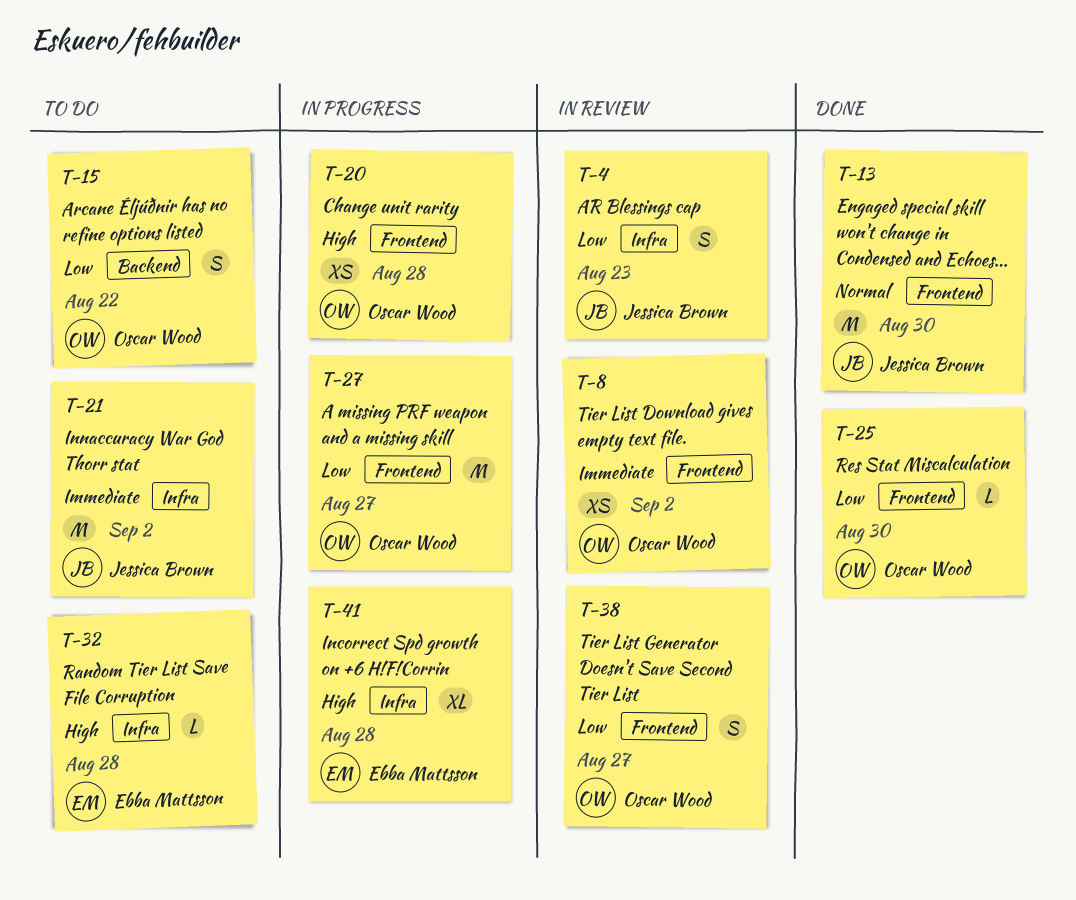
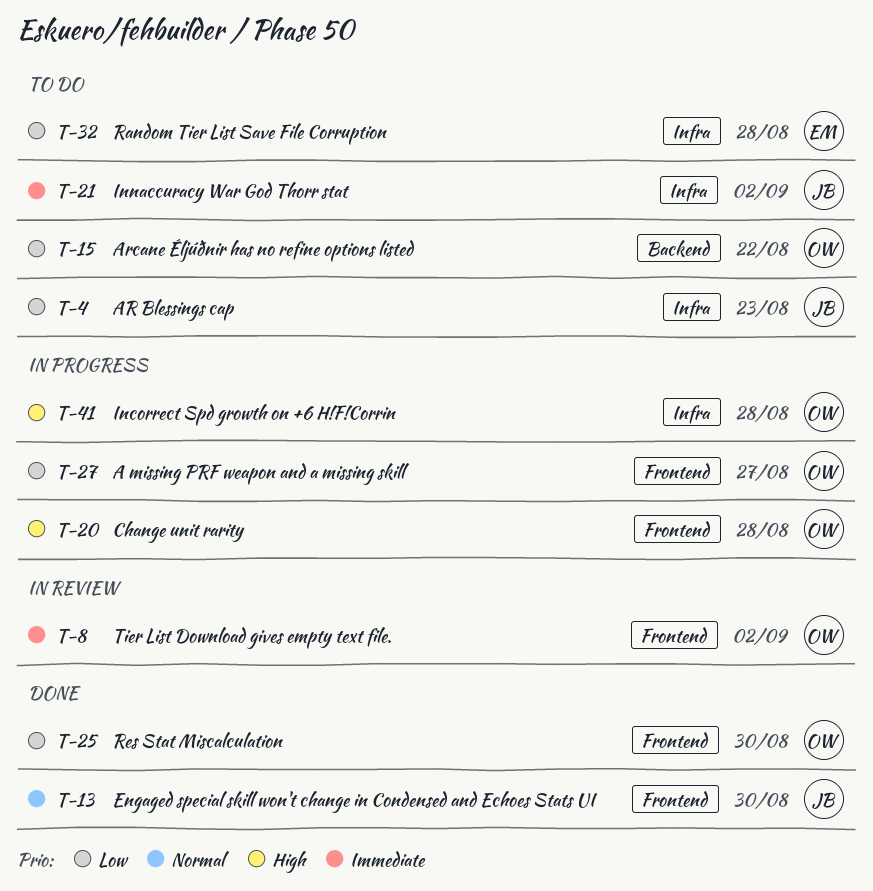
T-4, status: In review -> To do
T-32, priority: High -> Low
T-38: present -> none
T-41, owner: Ebba Mattsson -> Oscar Wood

